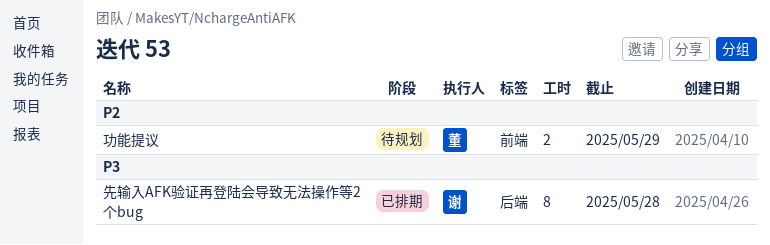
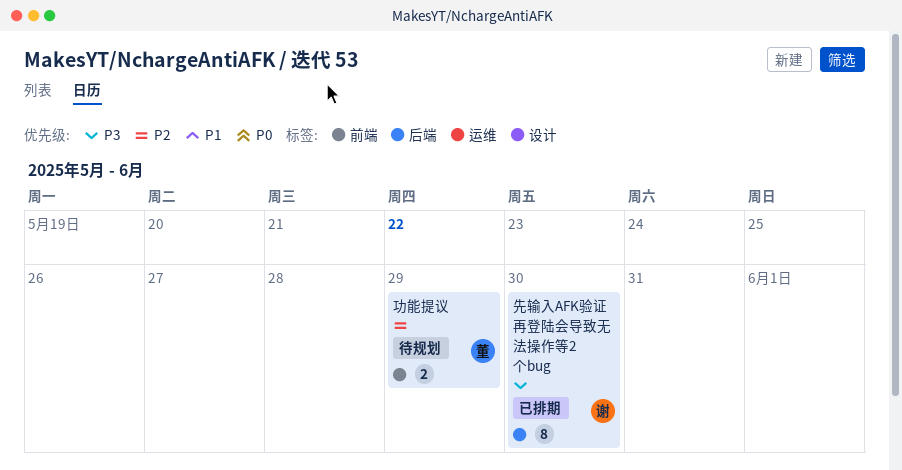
先输入AFK验证再登陆会导致无法操作等2个bug, due: May 28 -> May 30

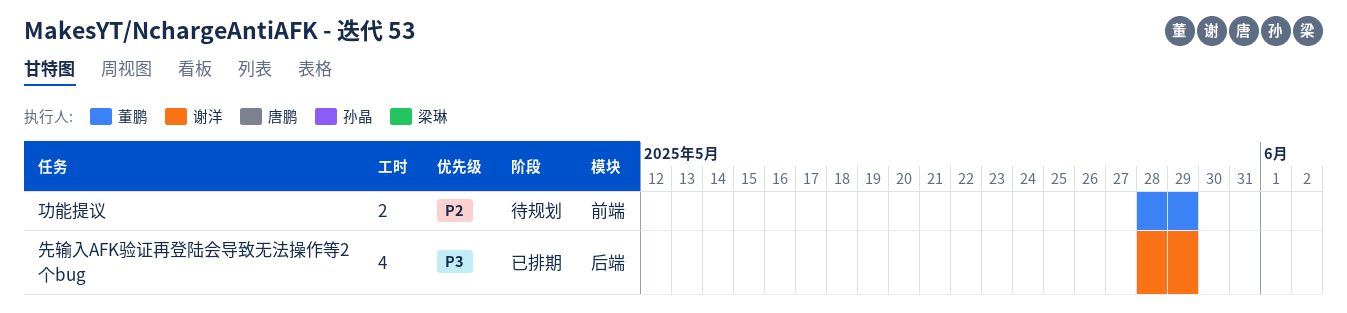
先输入AFK验证再登陆会导致无法操作等2个bug, estimate: 8 -> 4
先输入AFK验证再登陆会导致无法操作等2个bug, due: May 30 -> May 29

